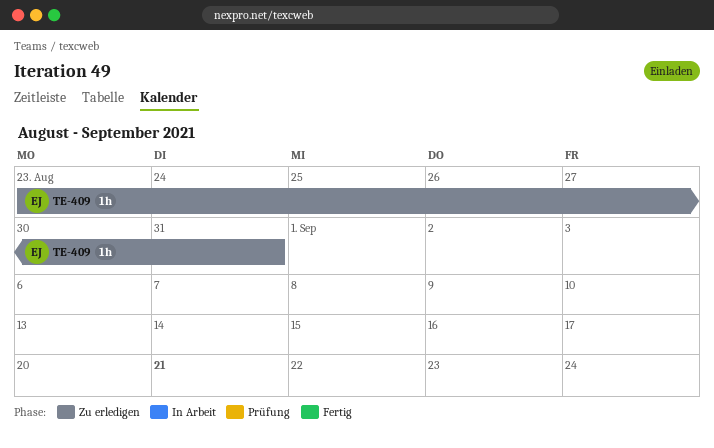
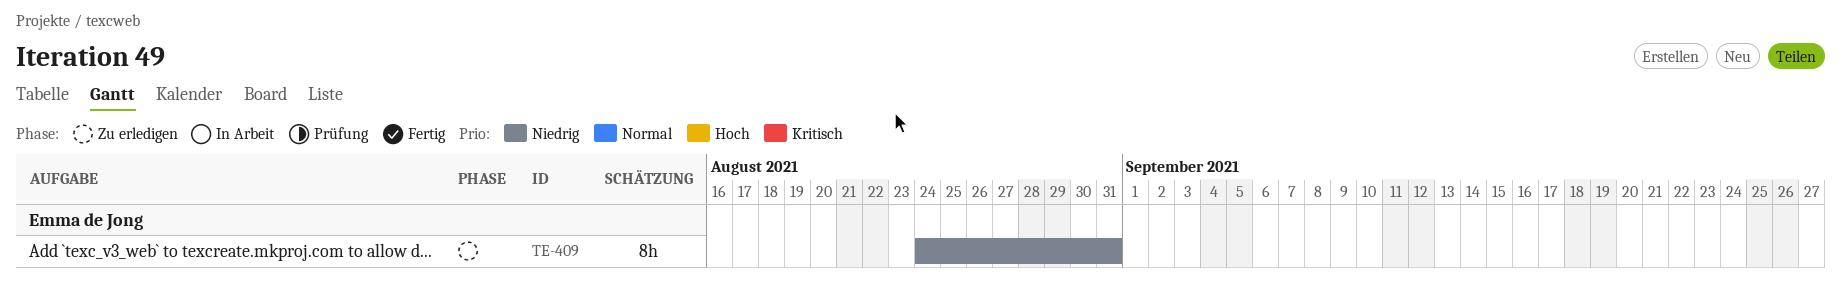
TE-409, estimate: 1h -> 8h
TE-409, start: Aug 23 -> Aug 24

